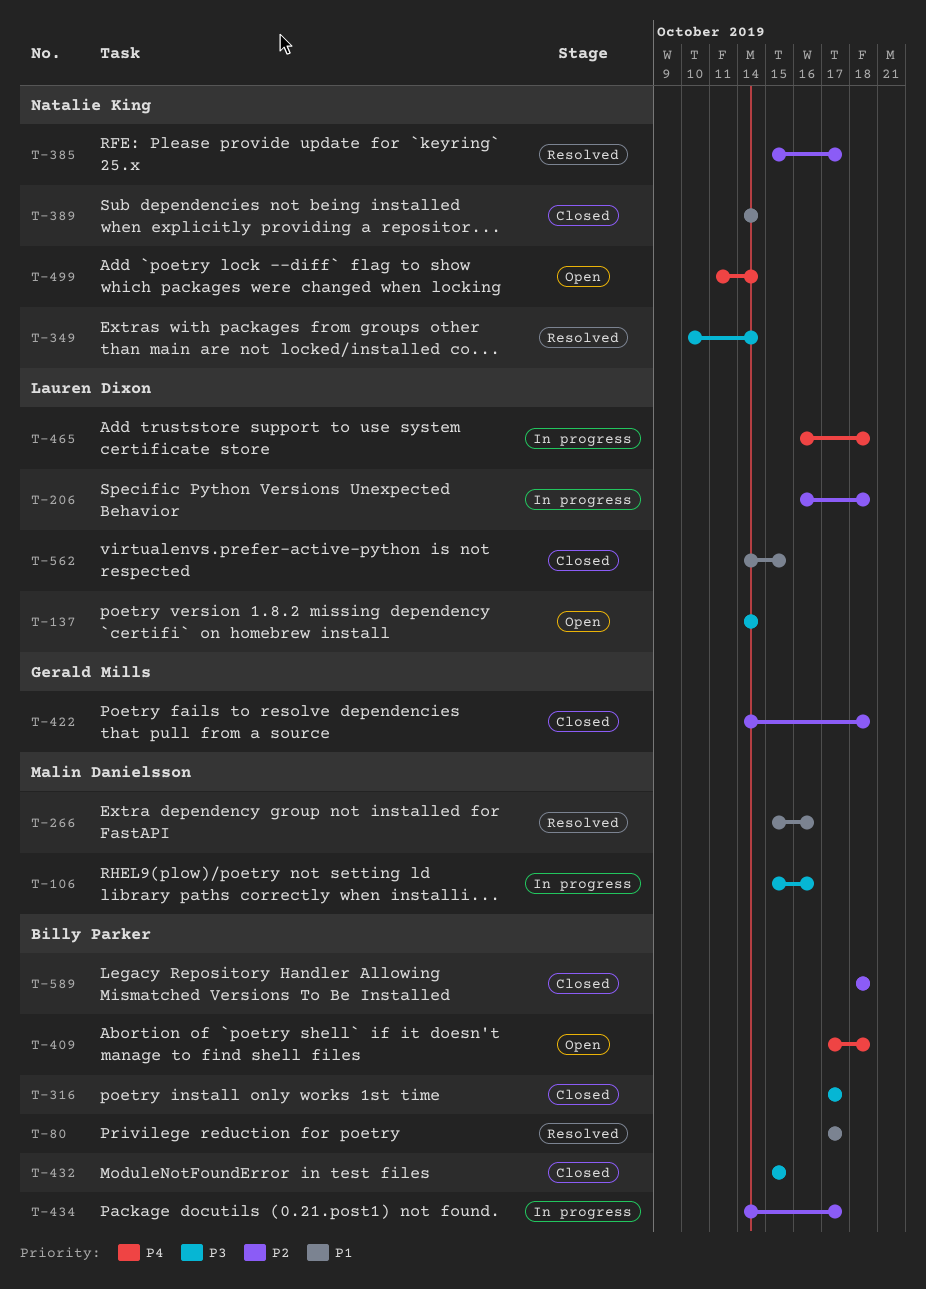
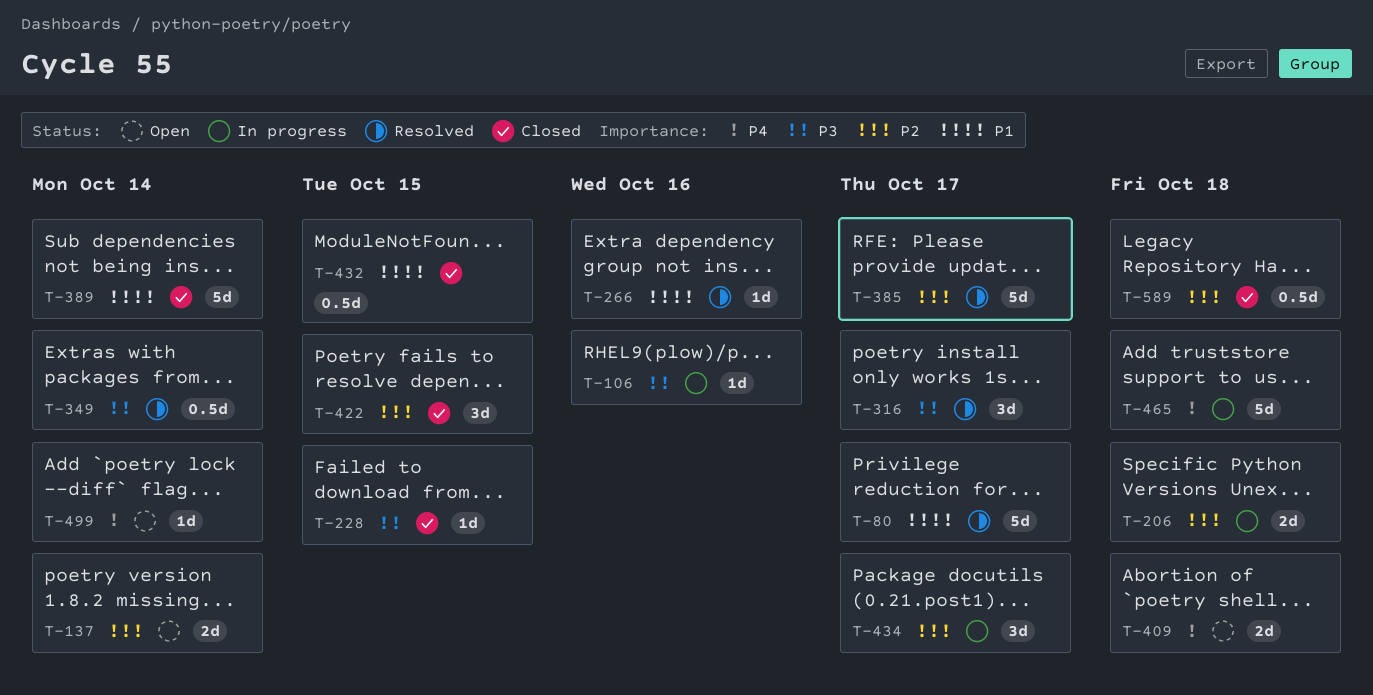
T-137, priority: P3 -> P2
T-228: none -> present
T-316, status: Closed -> Resolved
T-422, due: Oct 18 -> Oct 15
T-432, priority: P3 -> P1
T-562: present -> none

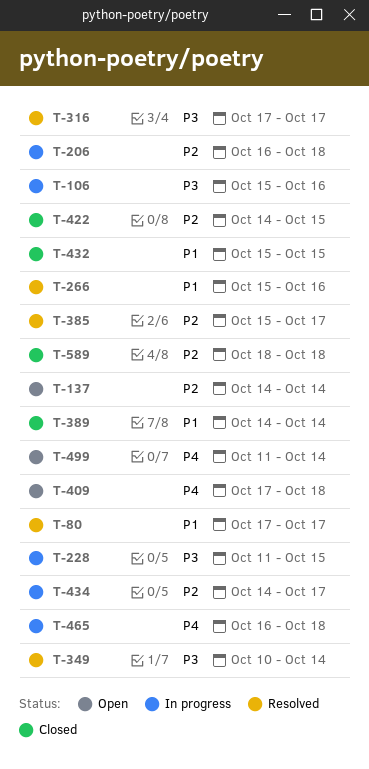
T-228, status: Closed -> In progress

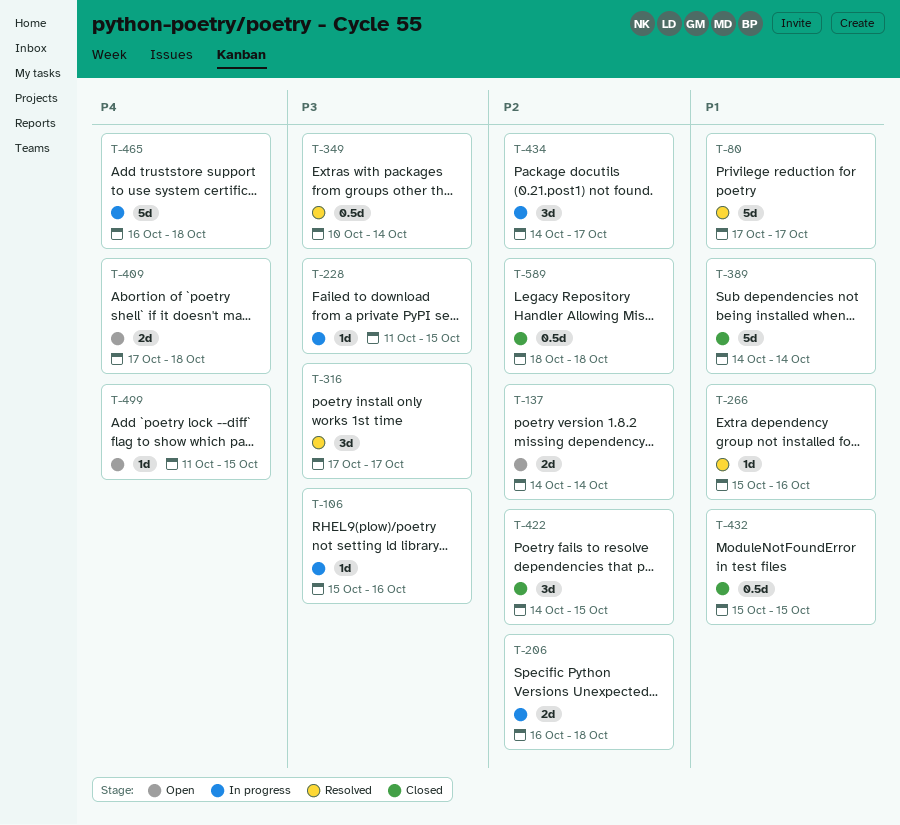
T-385: present -> none
T-499, due: Oct 14 -> Oct 15

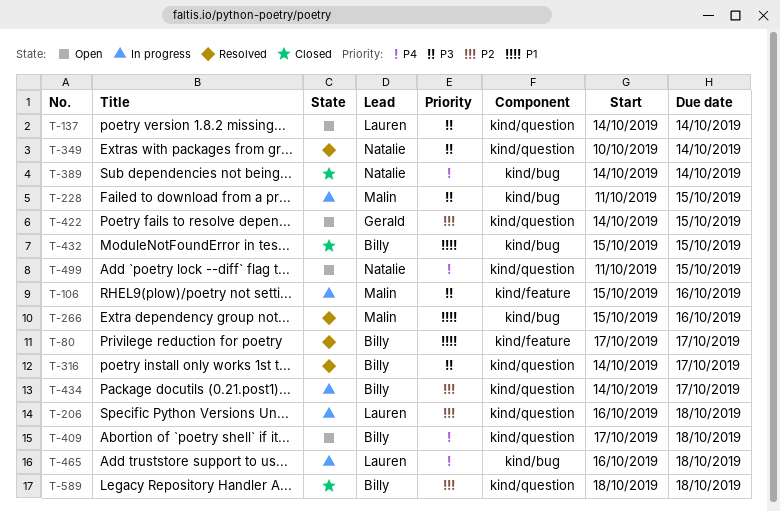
T-137, priority: P2 -> P3
T-316, start: Oct 17 -> Oct 14
T-389, priority: P1 -> P4
T-422, status: Closed -> Open

